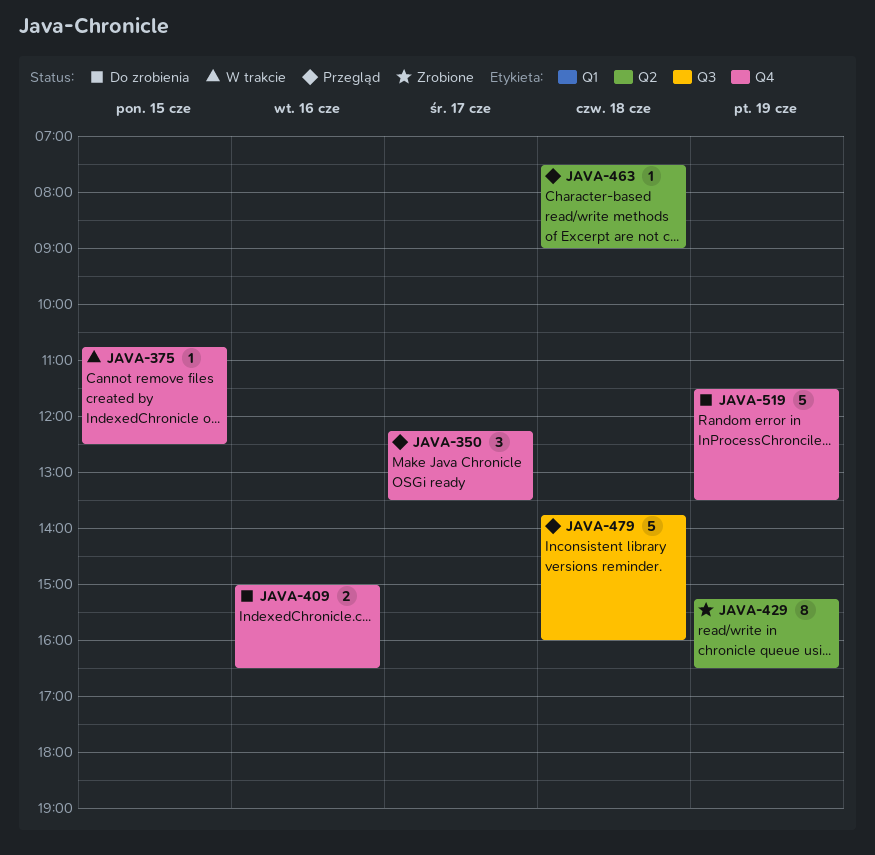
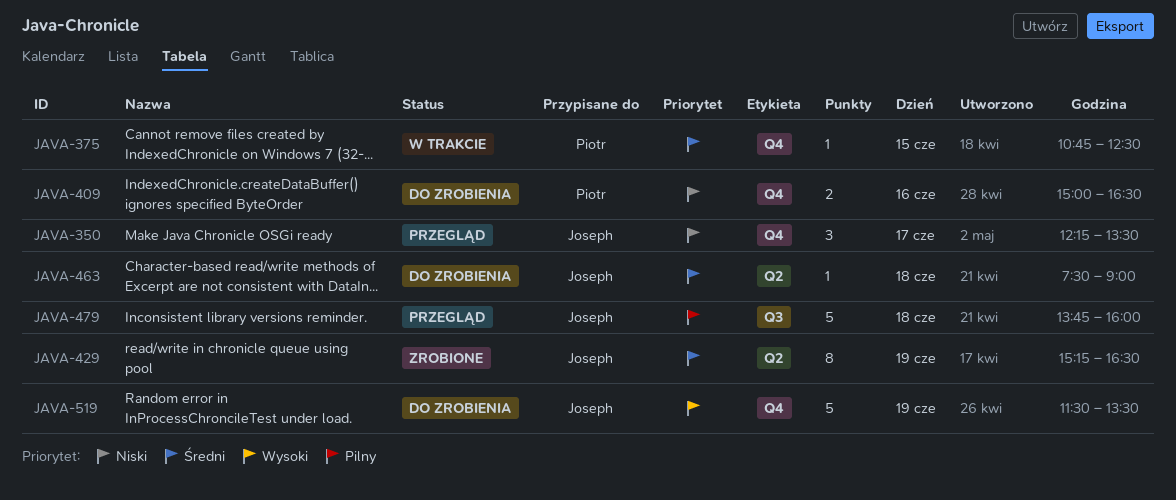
JAVA-463, status: Przegląd -> Do zrobienia

